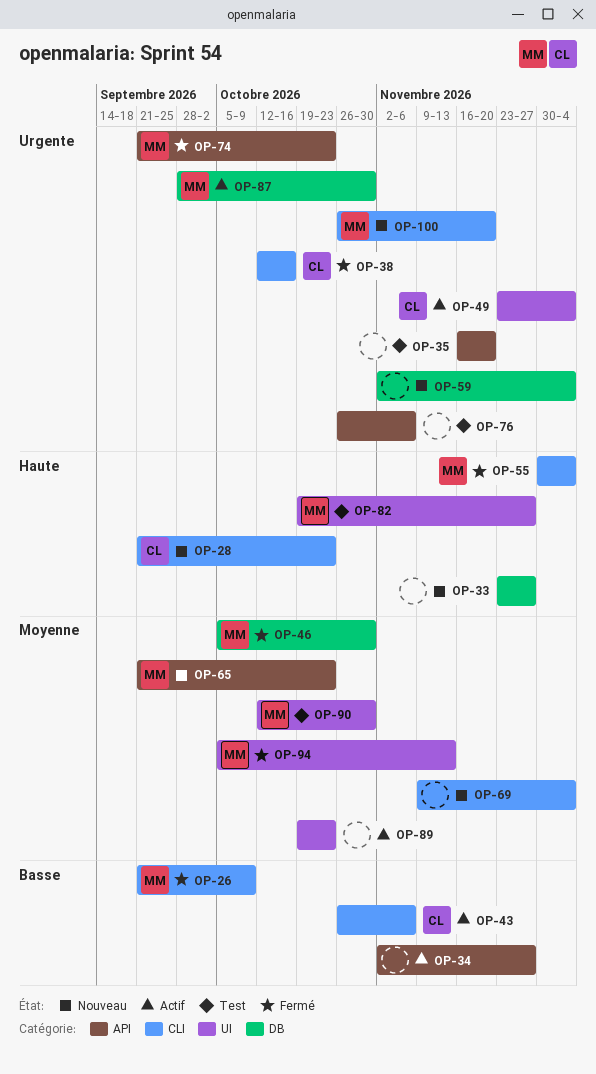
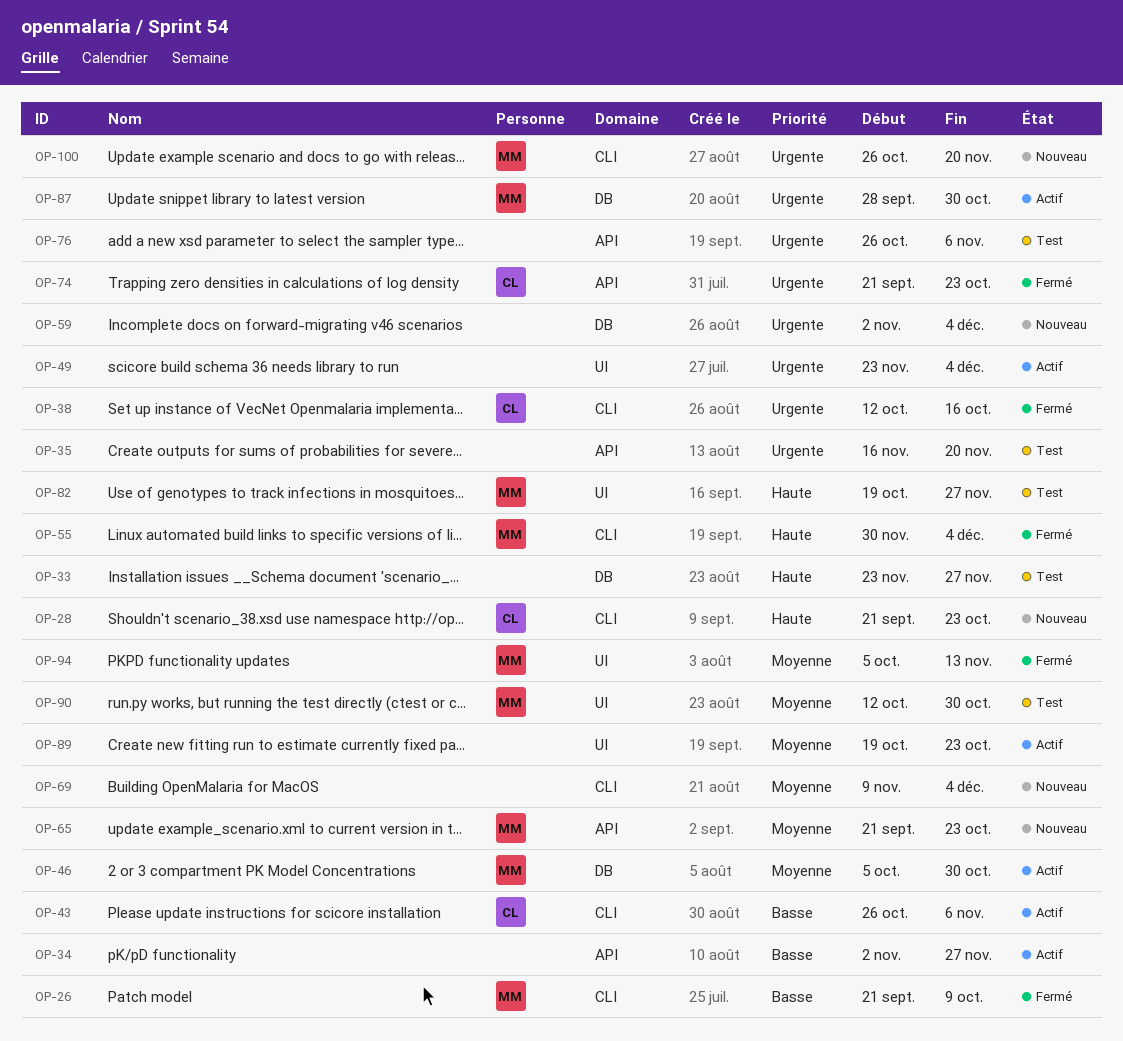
OP-33, status: Nouveau -> Test
OP-46, status: Fermé -> Actif
OP-49, owner: CL -> none
OP-74, owner: MM -> CL

